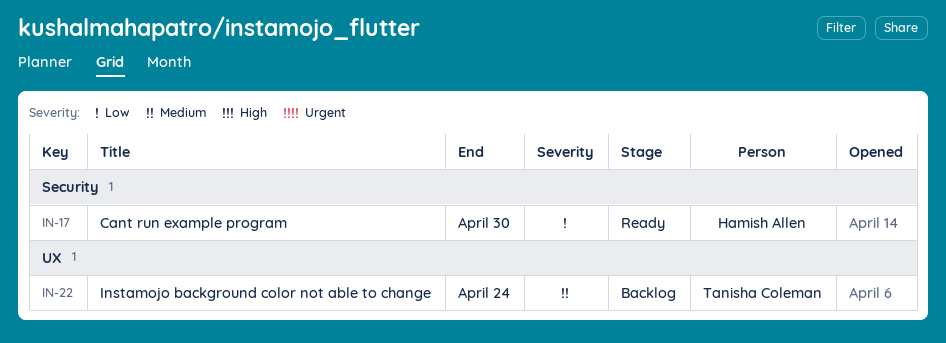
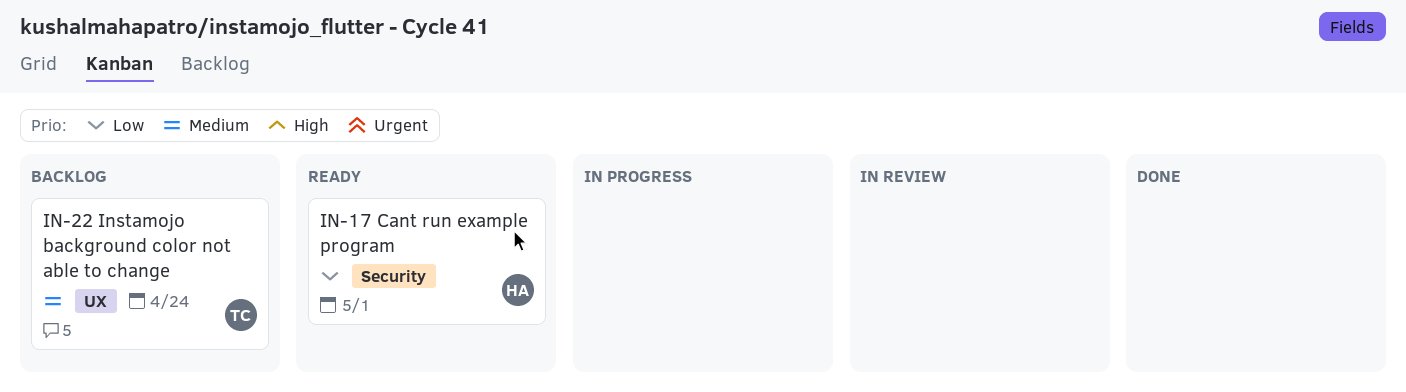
IN-17, due: Apr 30 -> May 1

